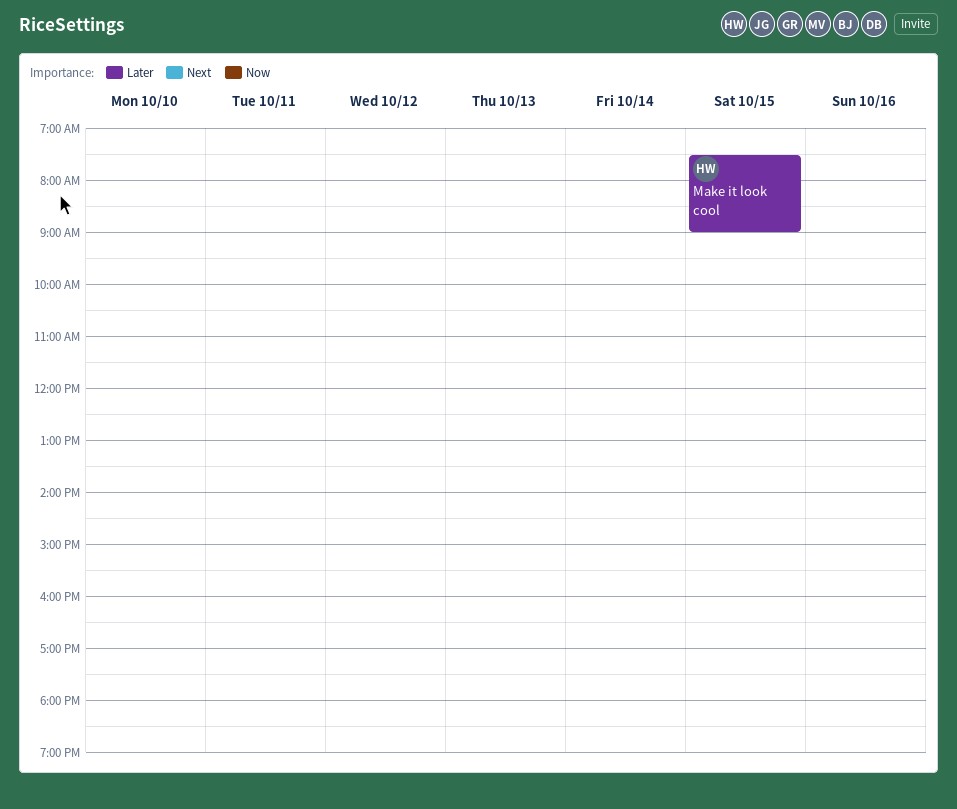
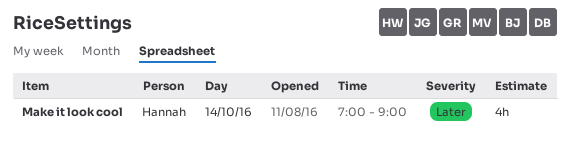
Make it look cool, day: Oct 15 -> Oct 14
Make it look cool, begins: 07:30 -> 07:00

